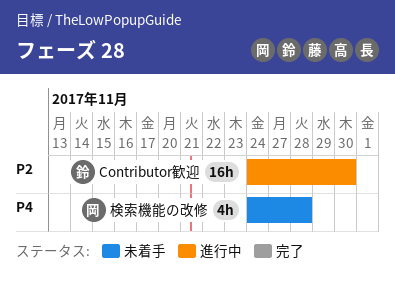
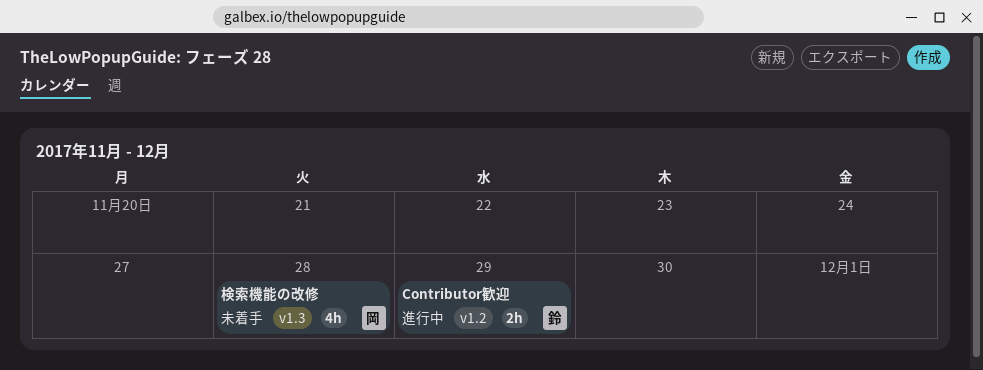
Contributor歓迎, estimate: 16h -> 2h
Contributor歓迎, due: Nov 30 -> Nov 29

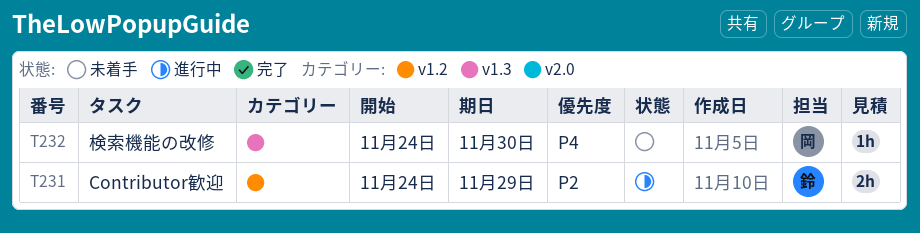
検索機能の改修, estimate: 4h -> 1h
検索機能の改修, due: Nov 28 -> Nov 30

